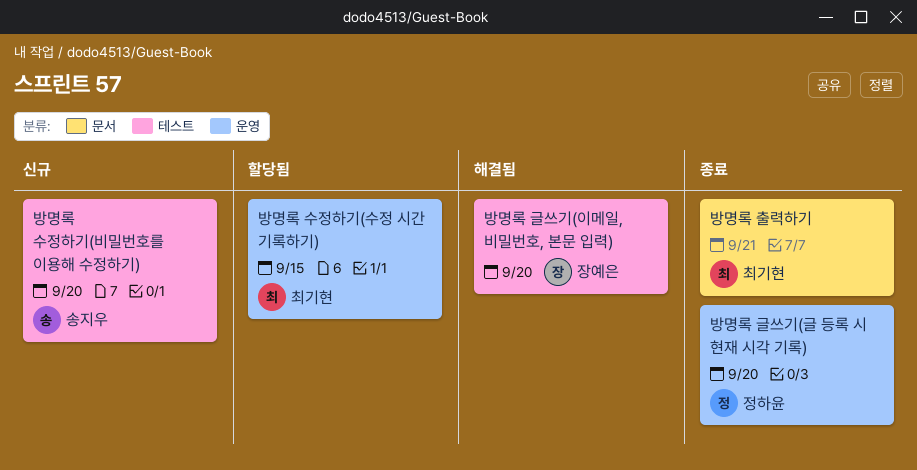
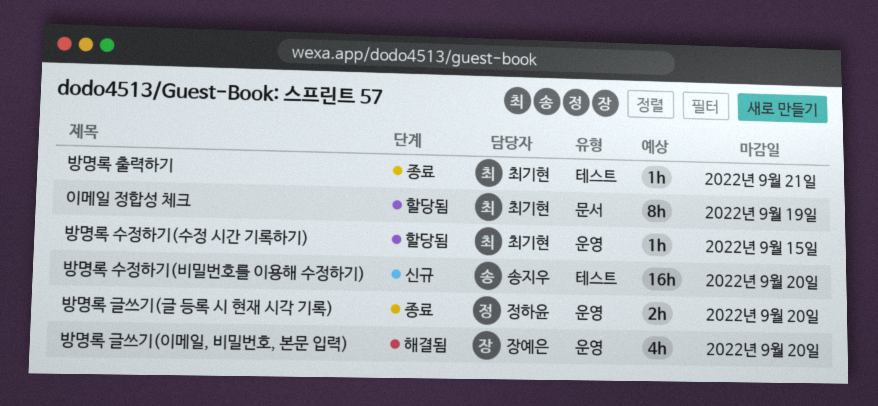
방명록 글쓰기(이메일, 비밀번호, 본문 입력), label: 테스트 -> 운영
방명록 출력하기, label: 문서 -> 테스트
이메일 정합성 체크: none -> present

